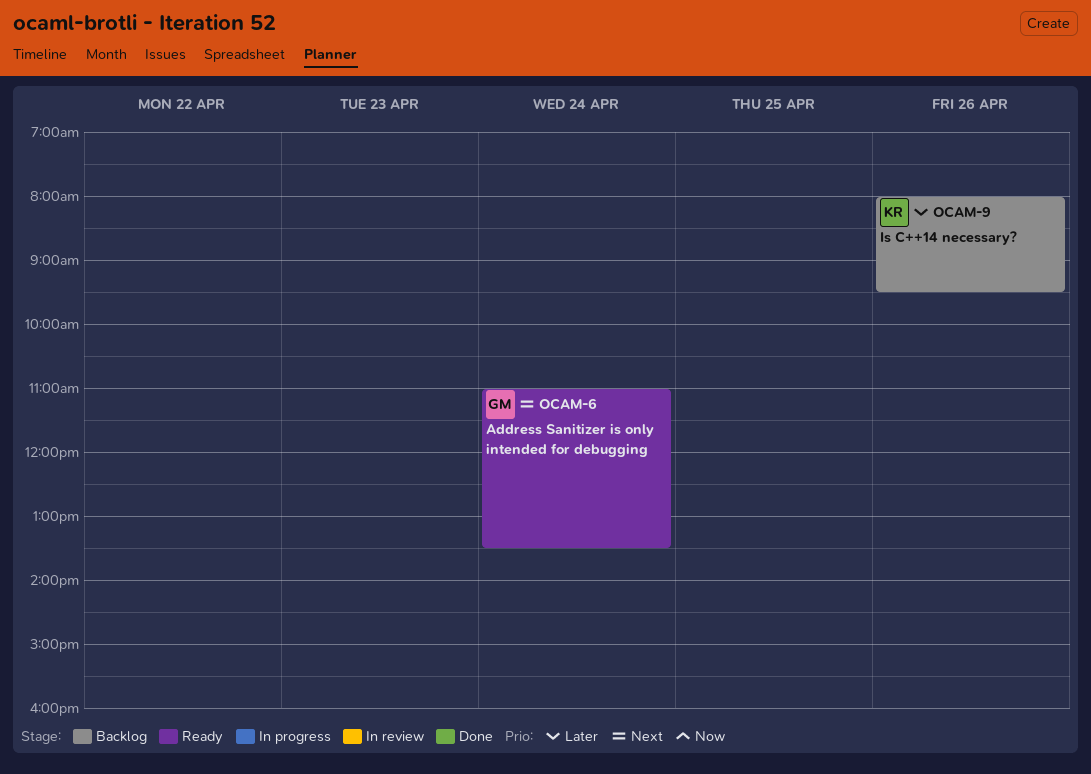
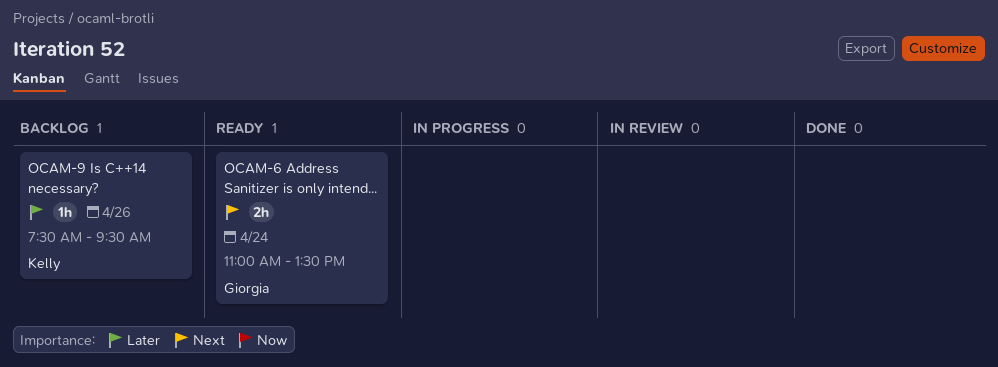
OCAM-9, begins: 08:00 -> 07:30

